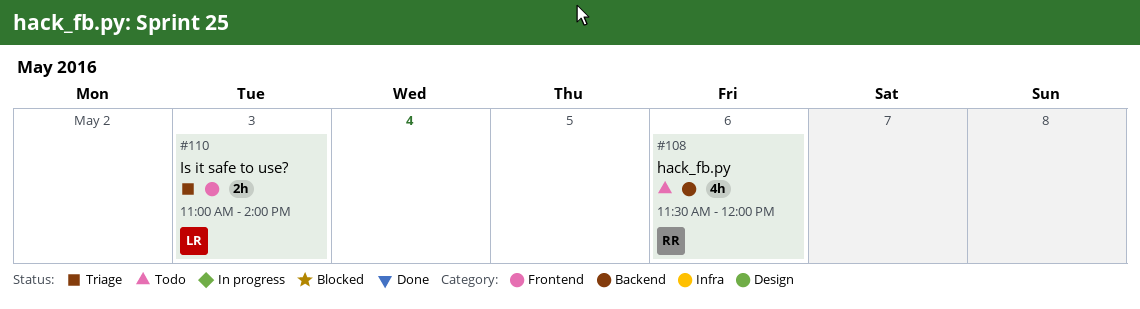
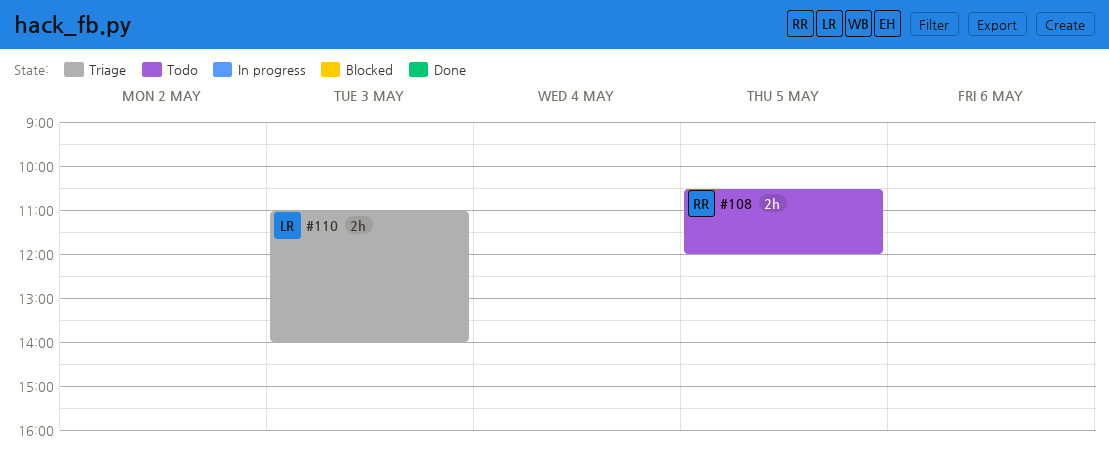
#108, estimate: 4h -> 2h
#108, day: May 6 -> May 5
#108, begins: 11:30 -> 10:30

